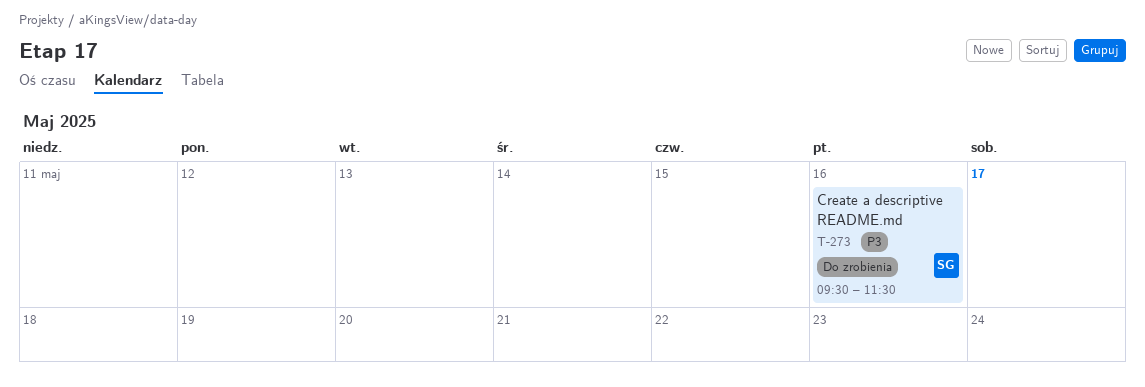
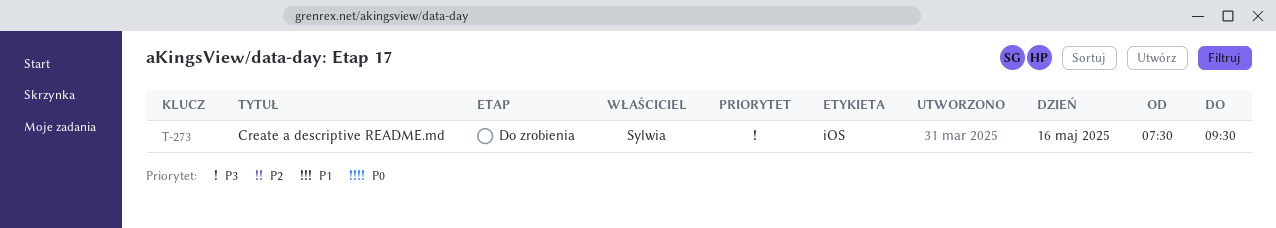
T-273, begins: 09:30 -> 07:30
T-273, ends: 11:30 -> 09:30

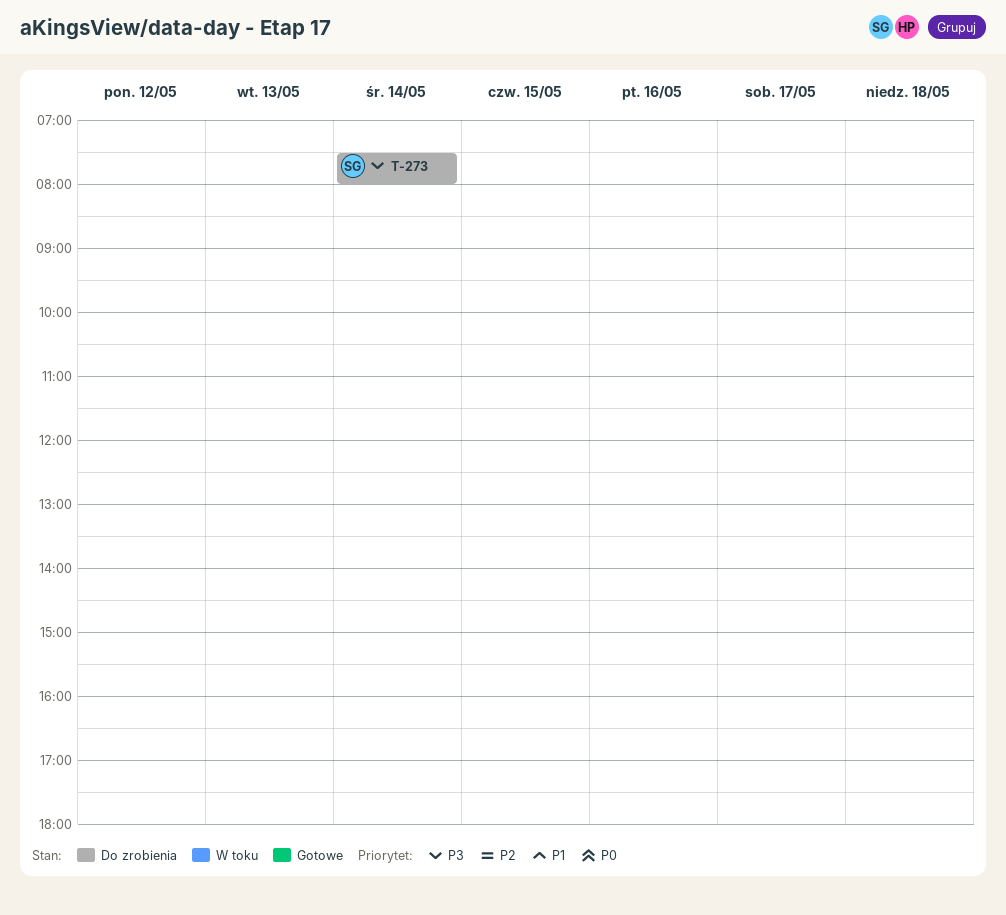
T-273, day: May 16 -> May 14
T-273, ends: 09:30 -> 08:00

